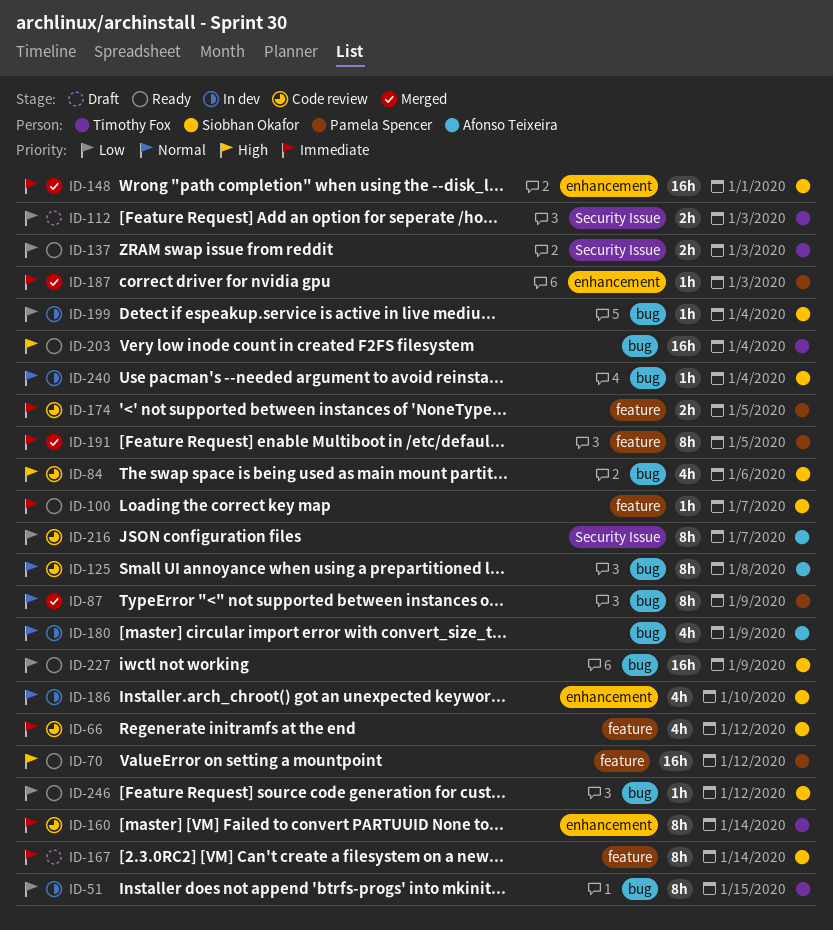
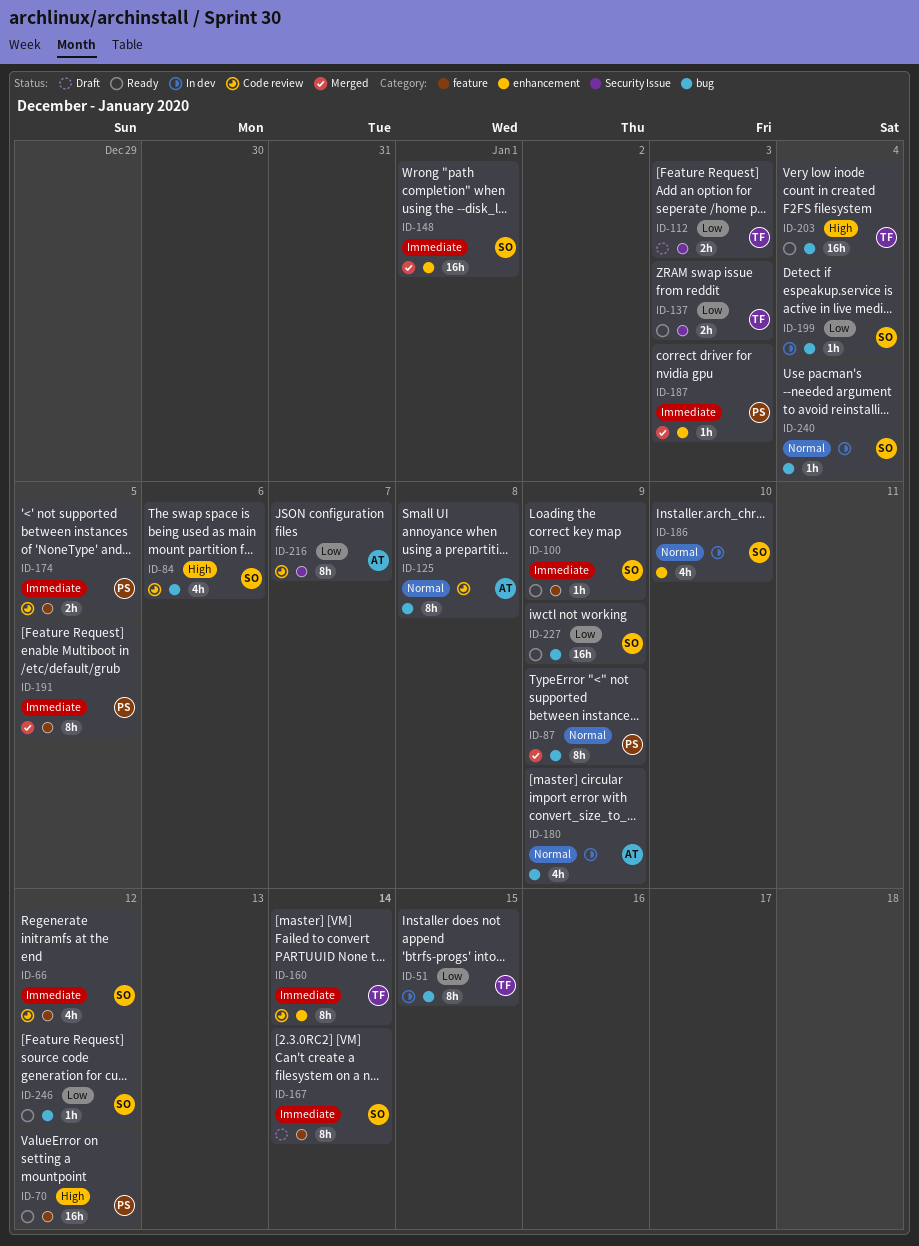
ID-100, due: Jan 7 -> Jan 9

